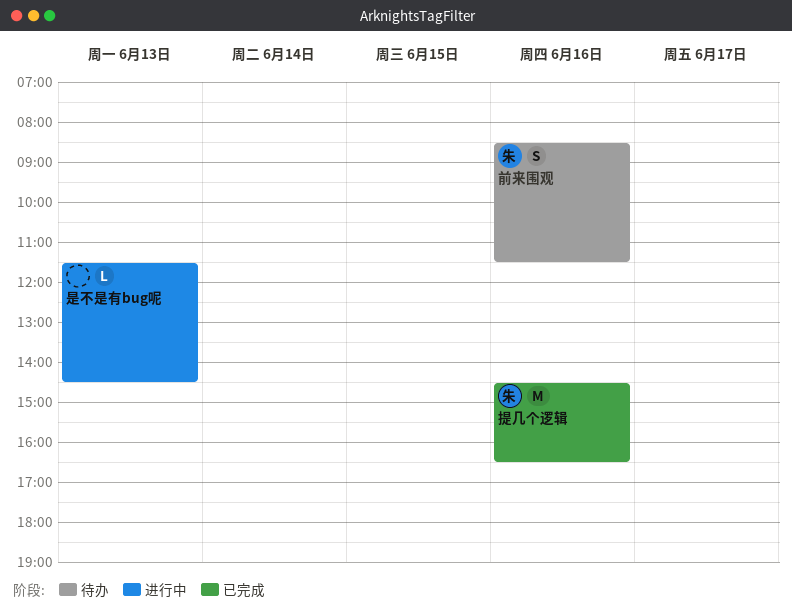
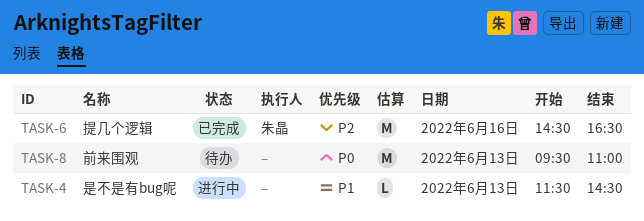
前来围观, owner: 朱晶 -> none
前来围观, estimate: S -> M
前来围观, day: Jun 16 -> Jun 13
前来围观, begins: 08:30 -> 09:30
前来围观, ends: 11:30 -> 11:00

